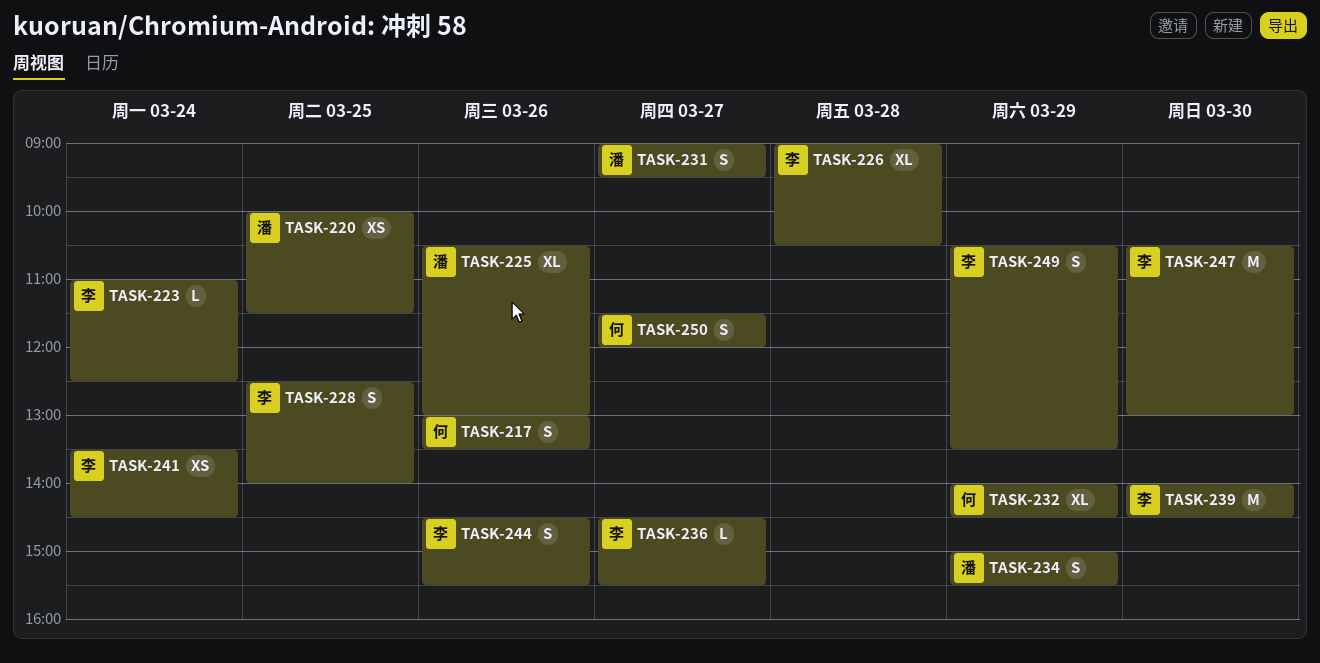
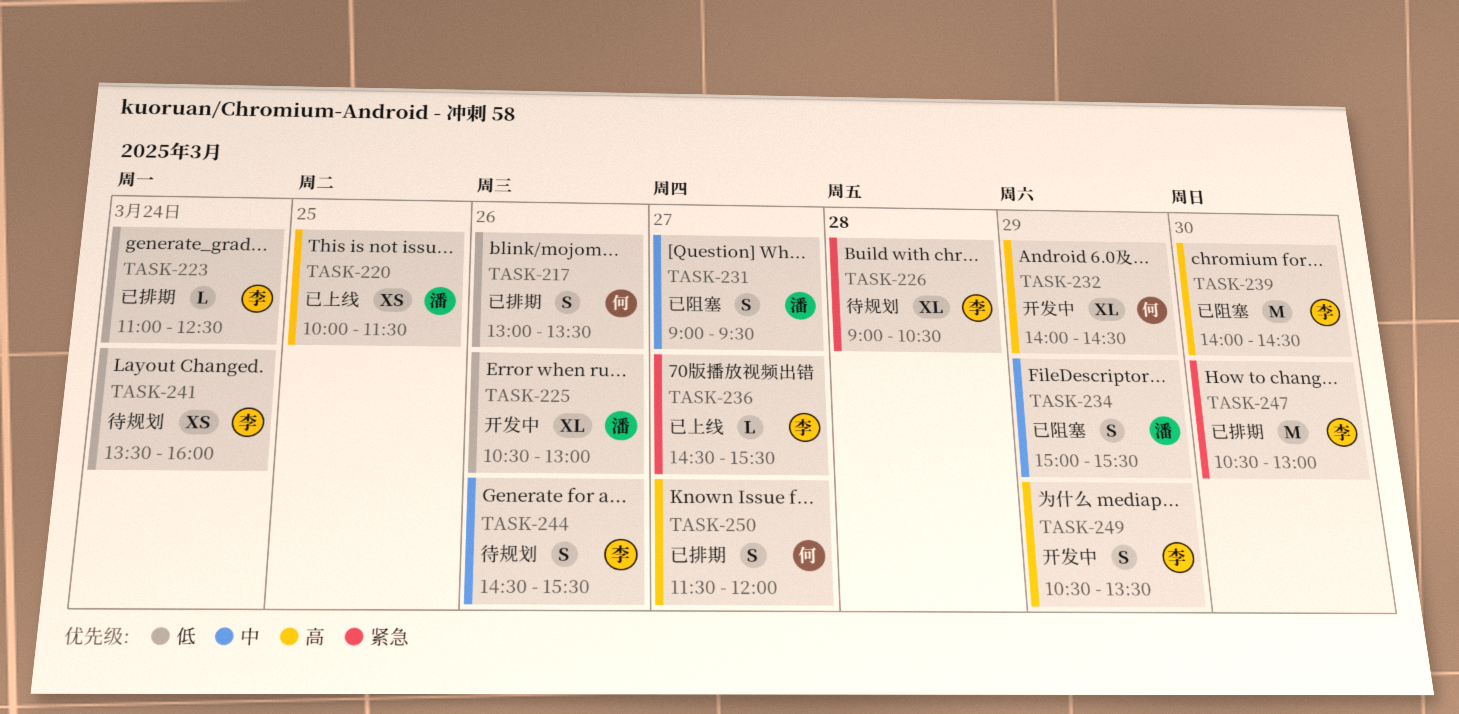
TASK-228: present -> none
TASK-241, ends: 14:30 -> 16:00

